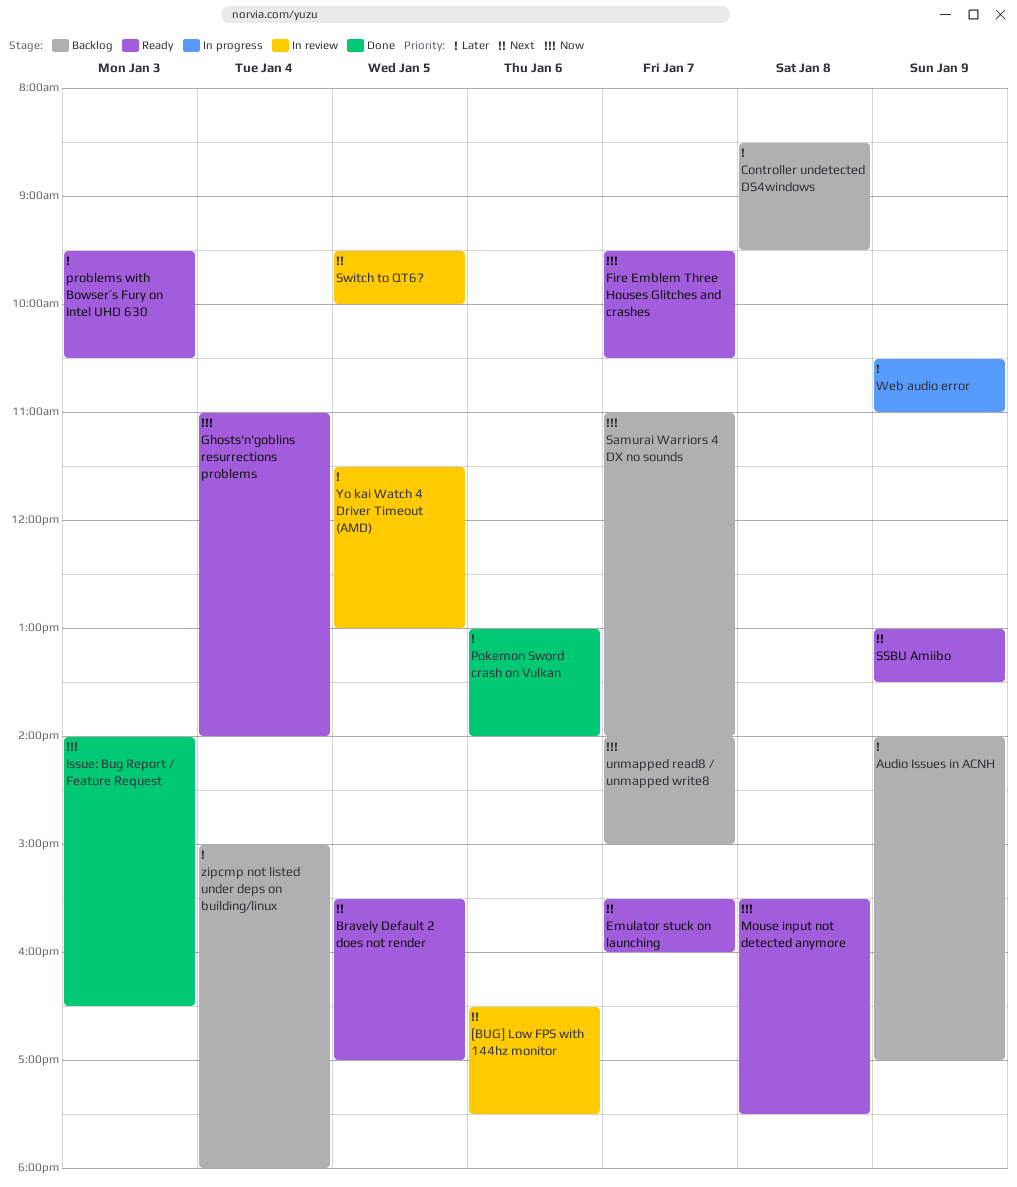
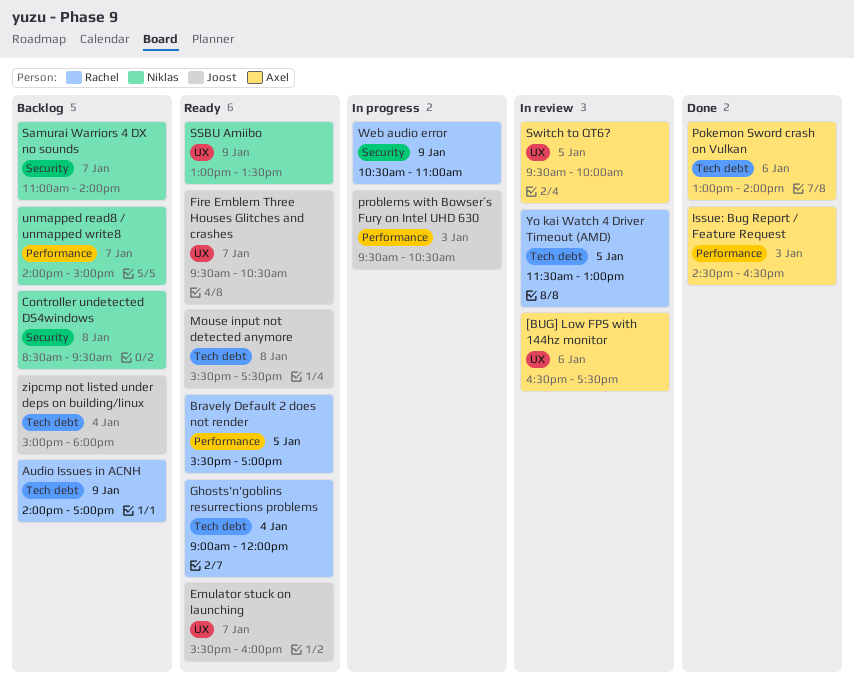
Ghosts'n'goblins resurrections problems, begins: 11:00 -> 09:00
Ghosts'n'goblins resurrections problems, ends: 14:00 -> 12:00
Issue: Bug Report / Feature Request, begins: 14:00 -> 14:30
problems with Bowser´s Fury on Intel UHD 630, status: Ready -> In progress

